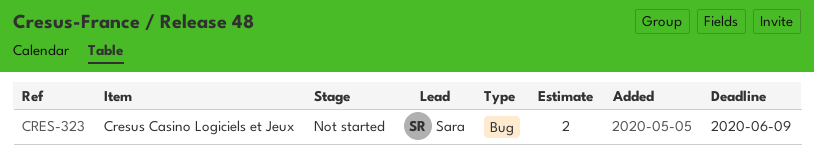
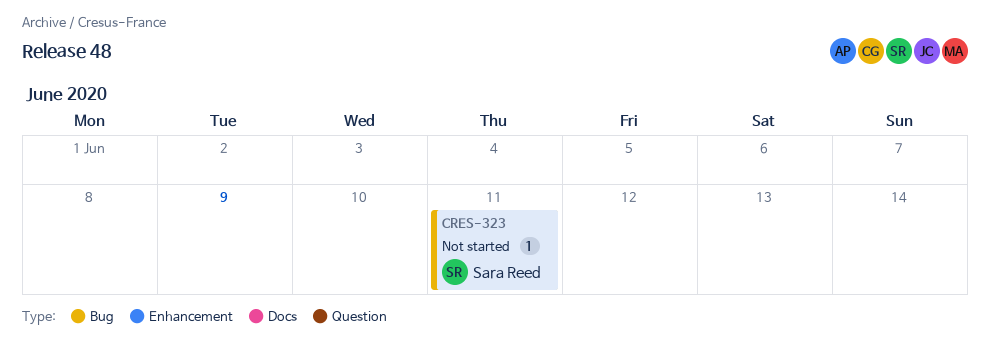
CRES-323, estimate: 2 -> 1
CRES-323, due: Jun 9 -> Jun 11

